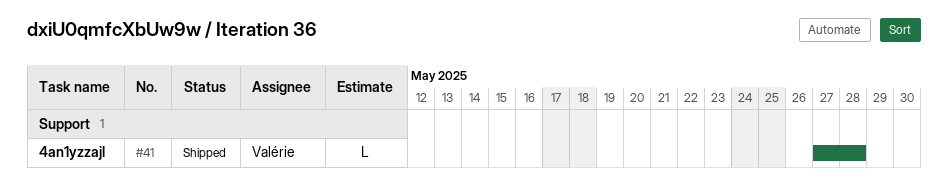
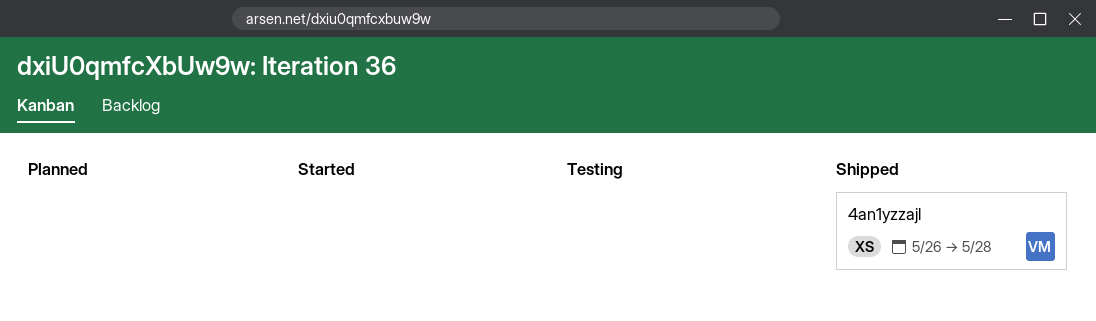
4an1yzzajl, estimate: L -> XS
4an1yzzajl, start: May 27 -> May 26

